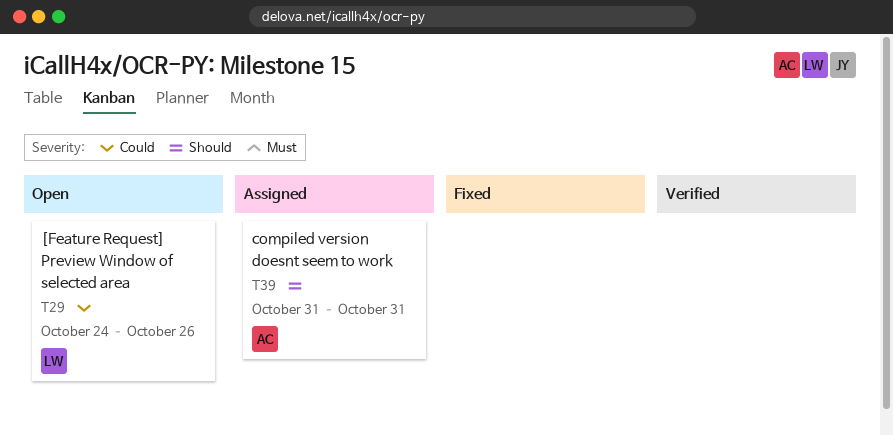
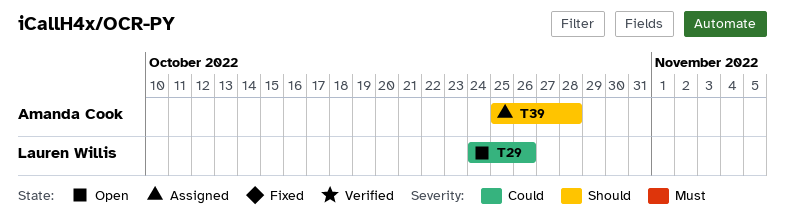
T39, start: Oct 31 -> Oct 25
T39, due: Oct 31 -> Oct 28

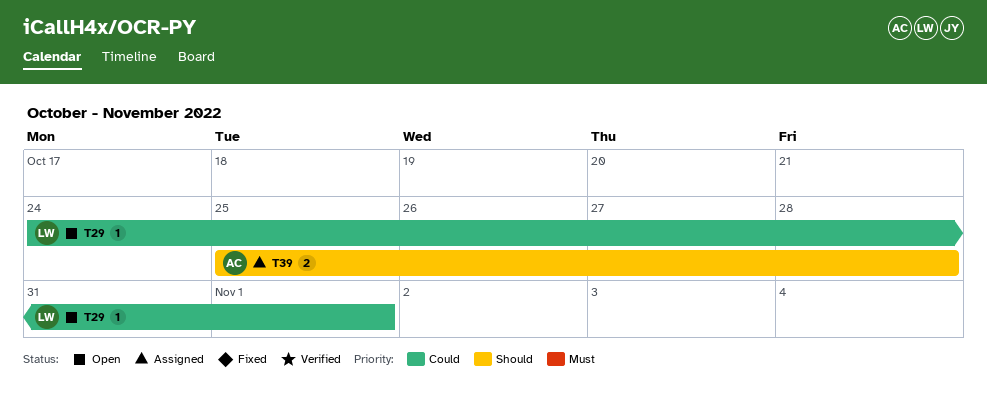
T29, due: Oct 26 -> Nov 1

